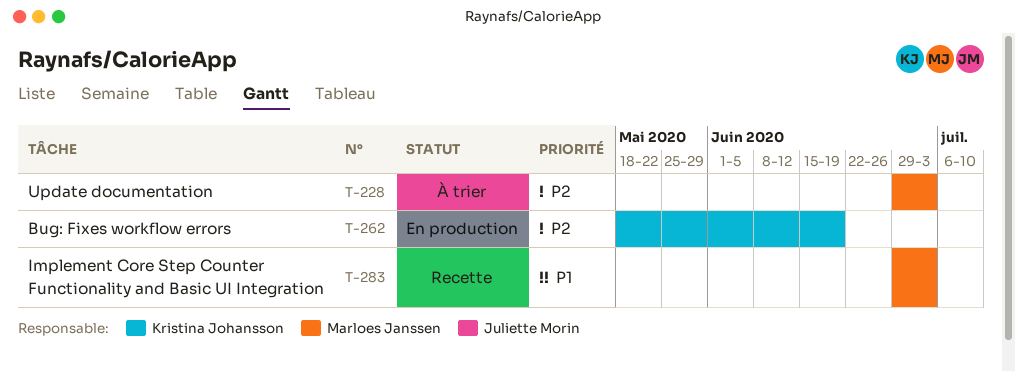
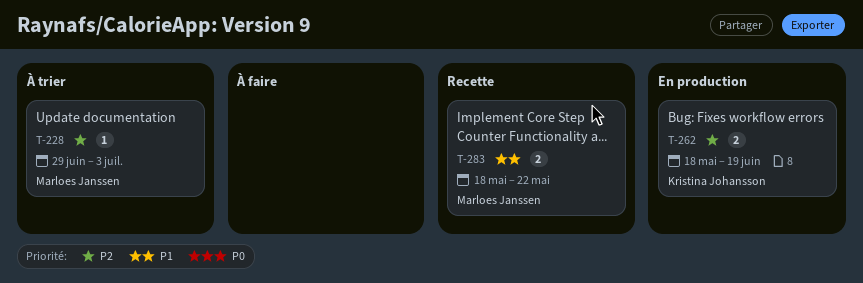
T-283, start: Jun 29 -> May 18
T-283, due: Jul 3 -> May 22

